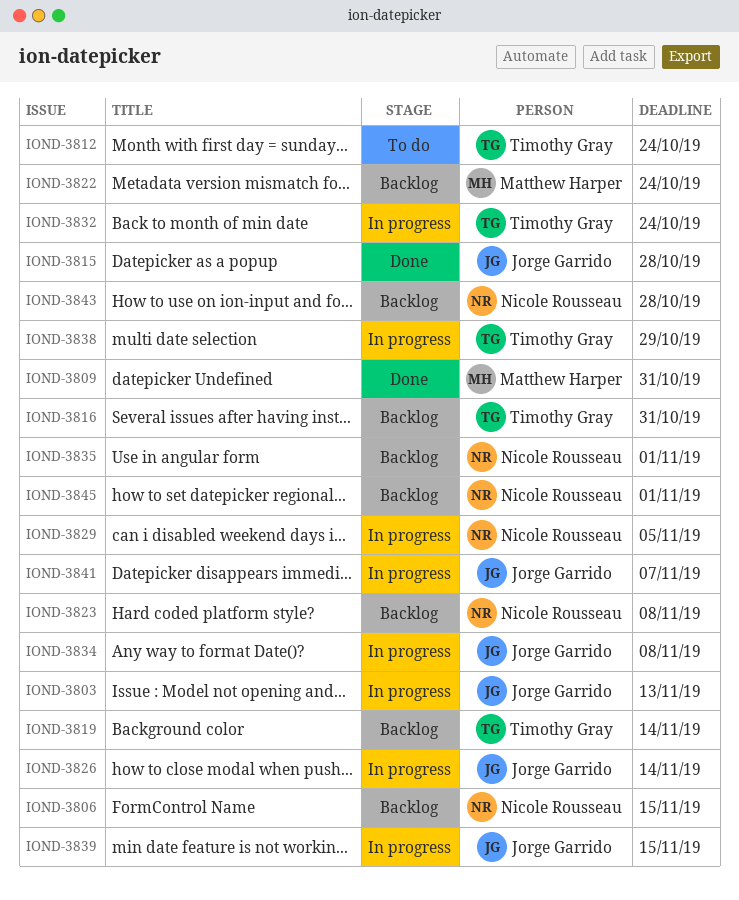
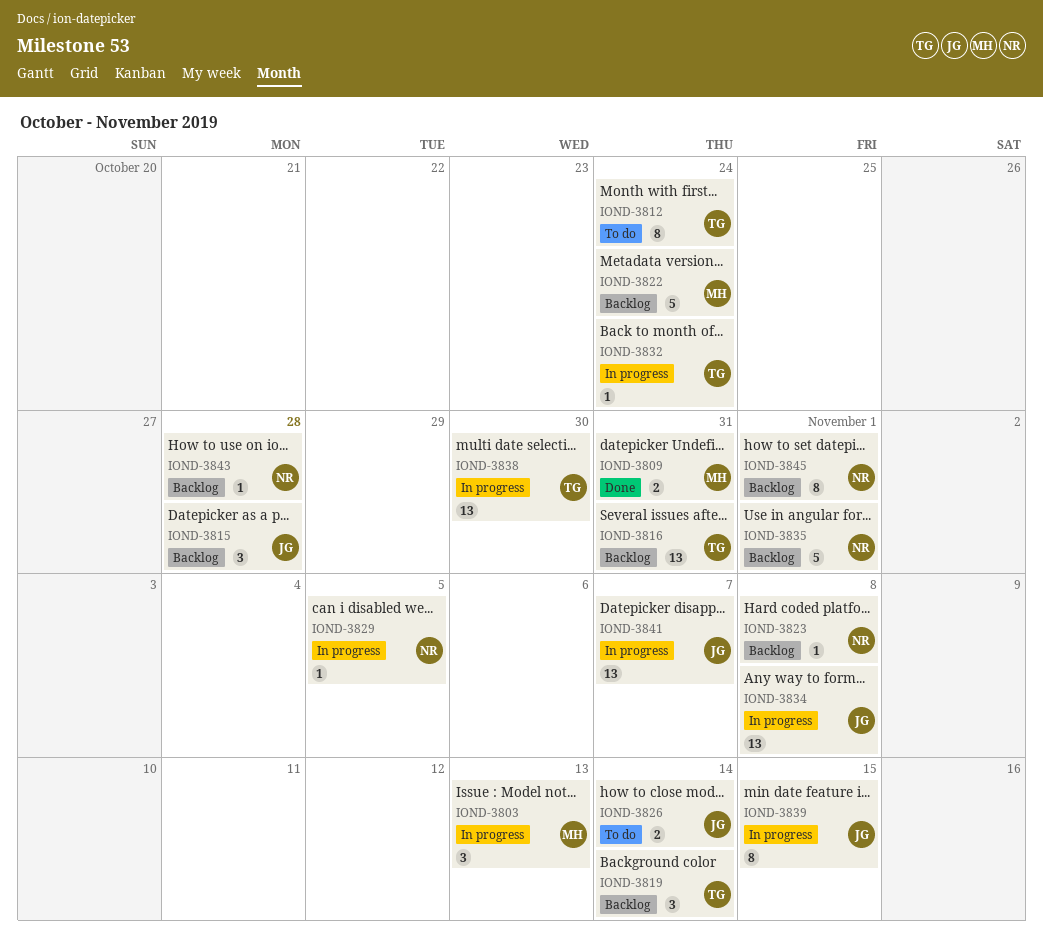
IOND-3803, owner: Jorge Garrido -> Matthew Harper
IOND-3806: present -> none
IOND-3815, status: Done -> Backlog
IOND-3826, status: In progress -> To do
IOND-3838, due: Oct 29 -> Oct 30

